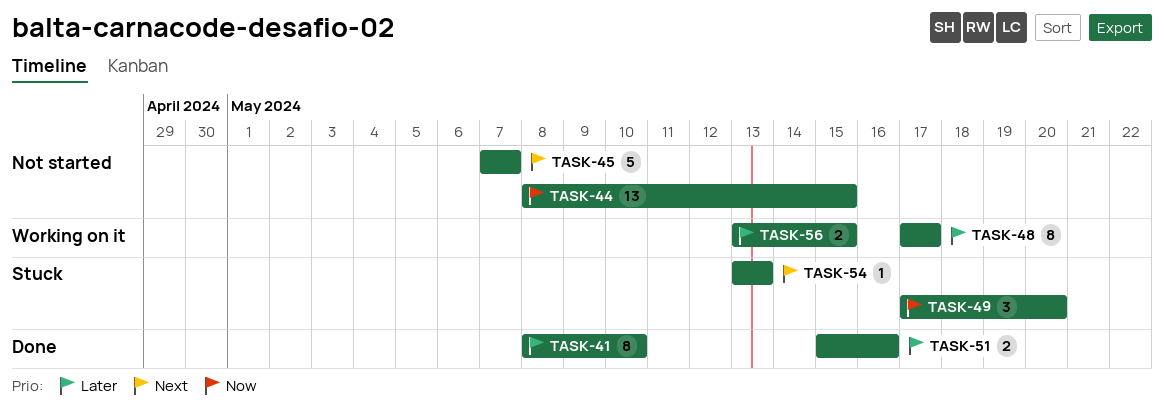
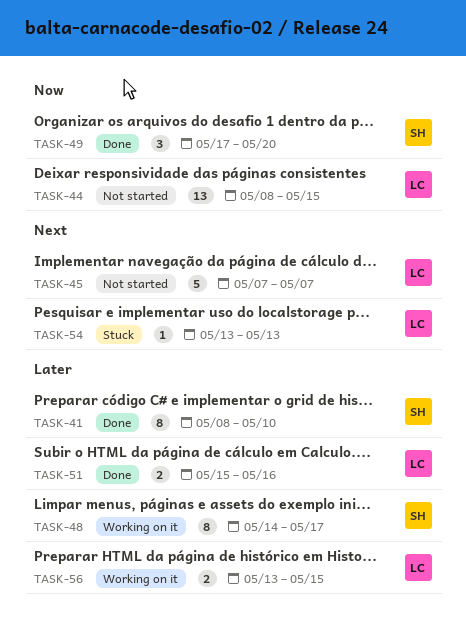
TASK-48, start: May 17 -> May 14
TASK-49, status: Stuck -> Done

